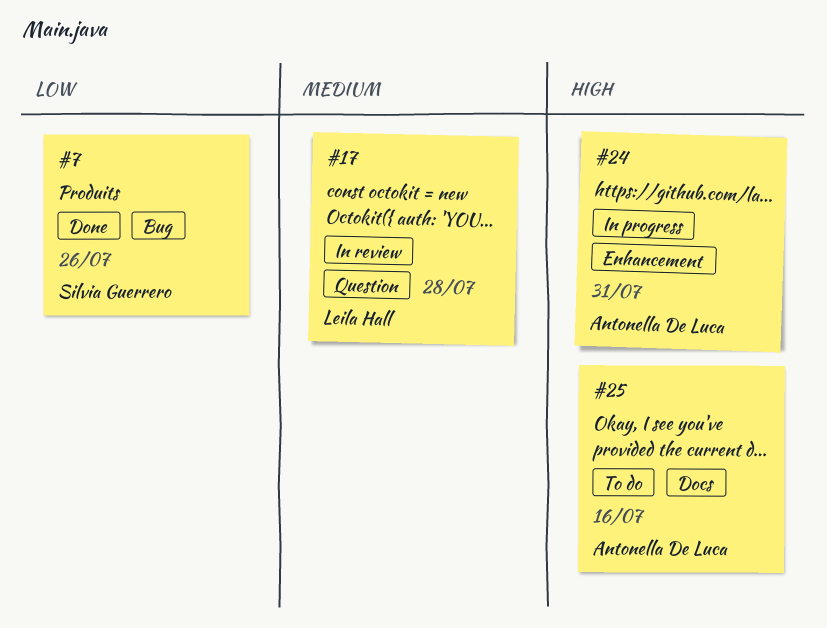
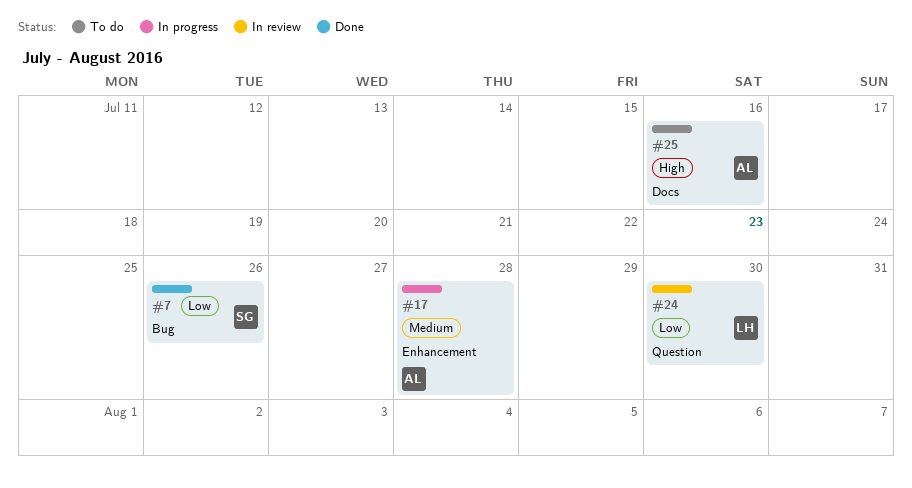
#17, status: In review -> In progress
#17, owner: Leila Hall -> Antonella De Luca
#17, label: Question -> Enhancement
#24, status: In progress -> In review
#24, owner: Antonella De Luca -> Leila Hall
#24, priority: High -> Low
#24, label: Enhancement -> Question
#24, due: Jul 31 -> Jul 30

